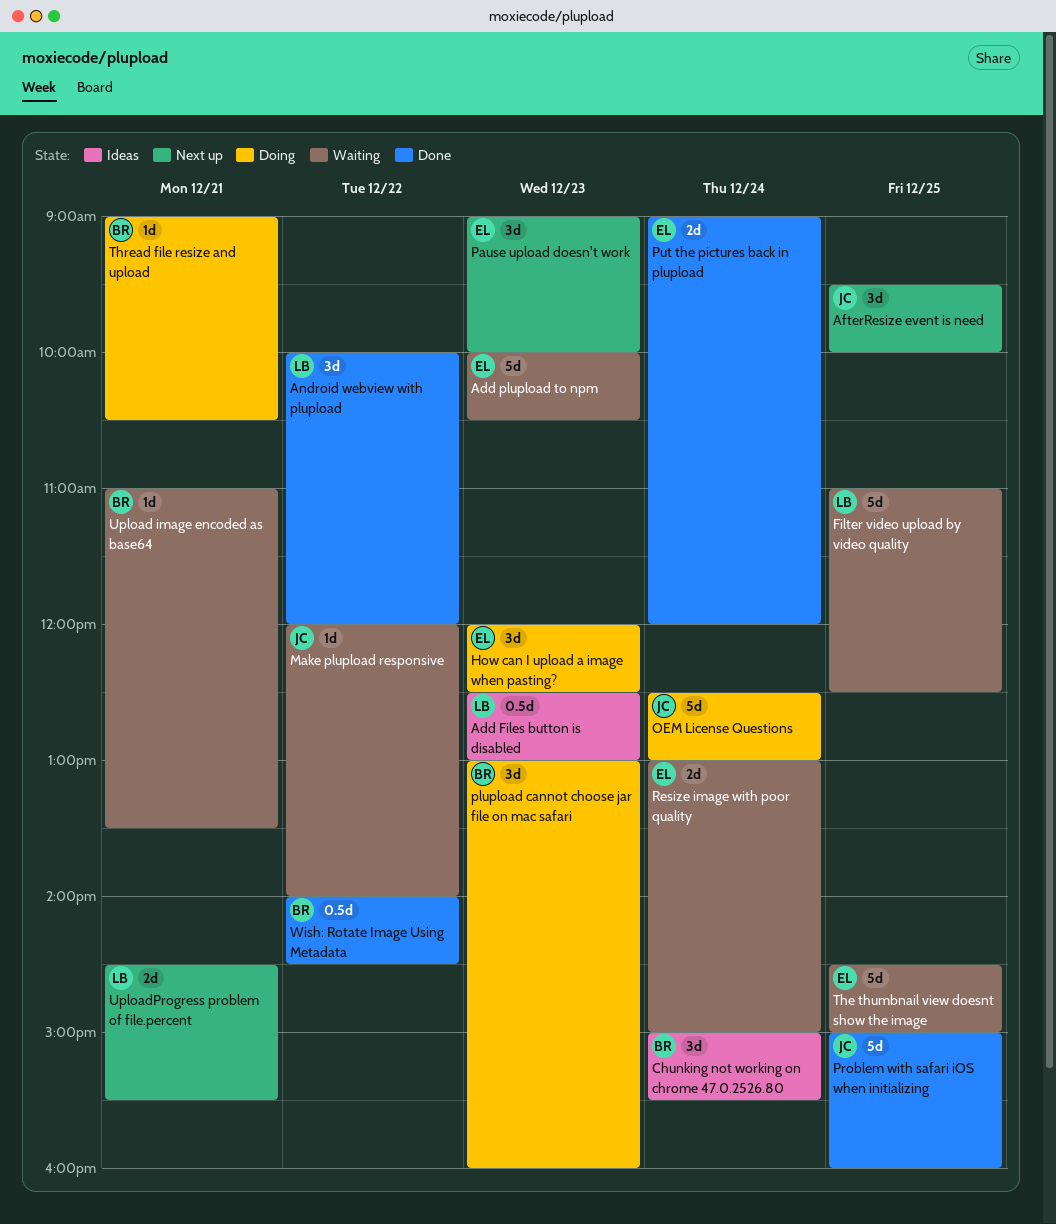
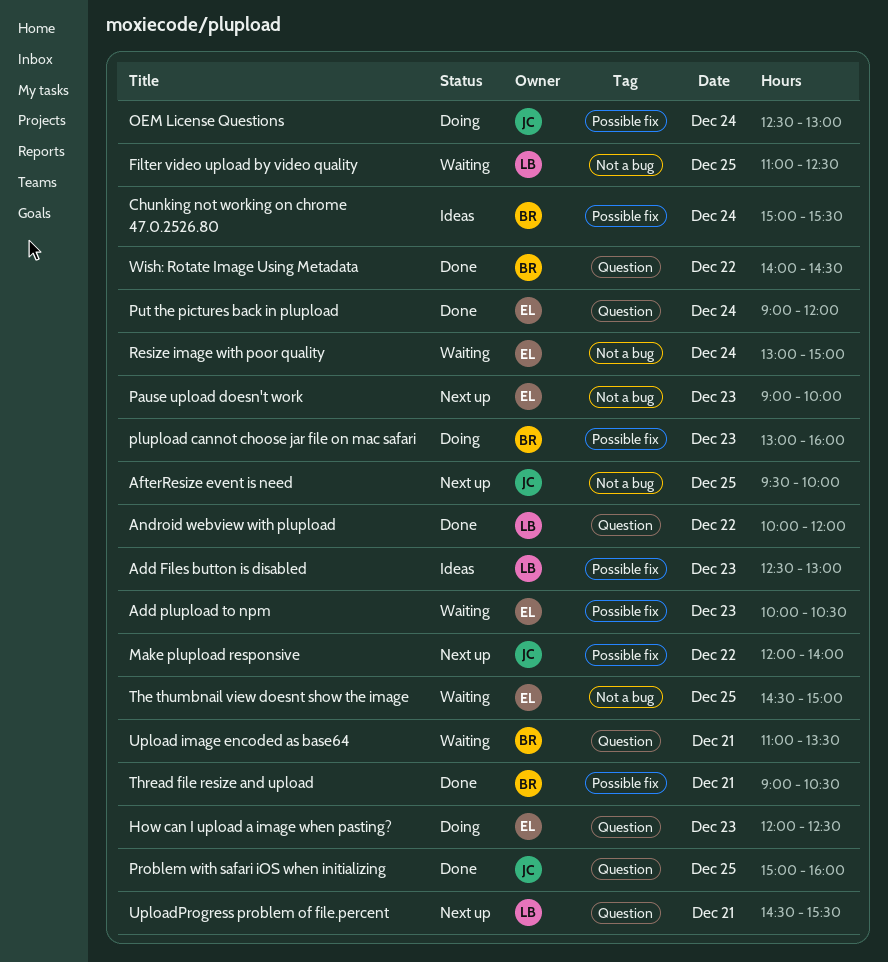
Make plupload responsive, status: Waiting -> Next up
Thread file resize and upload, status: Doing -> Done

